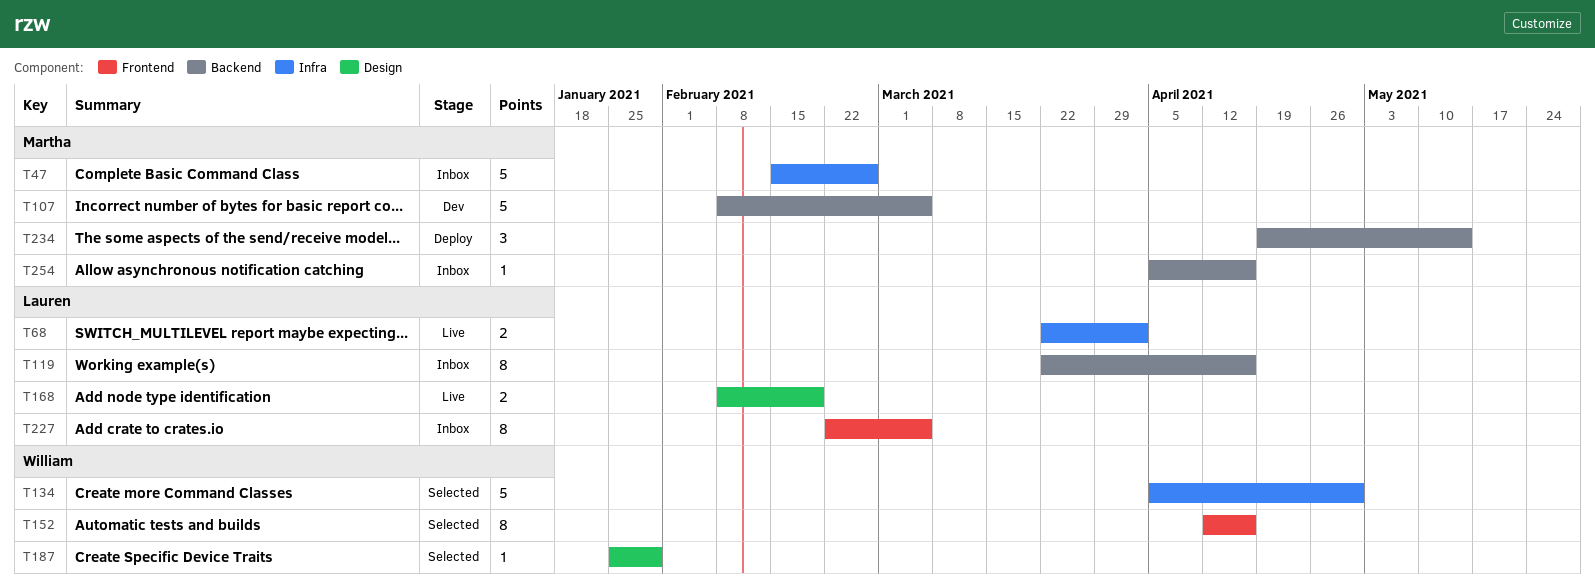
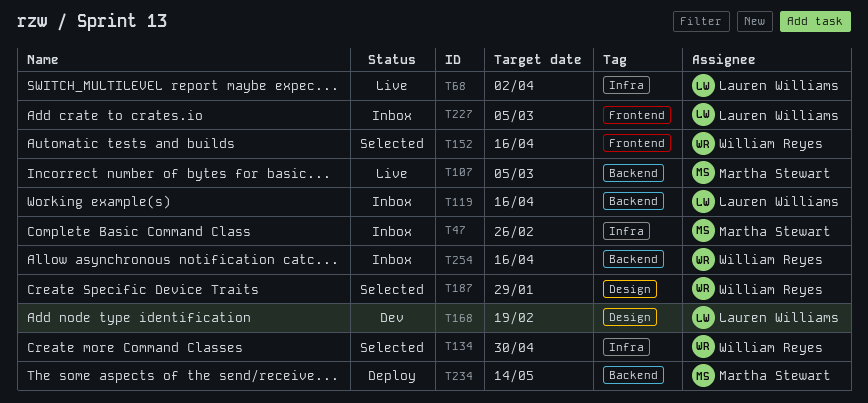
T107, status: Dev -> Live
T168, status: Live -> Dev
T254, owner: Martha Stewart -> William Reyes

